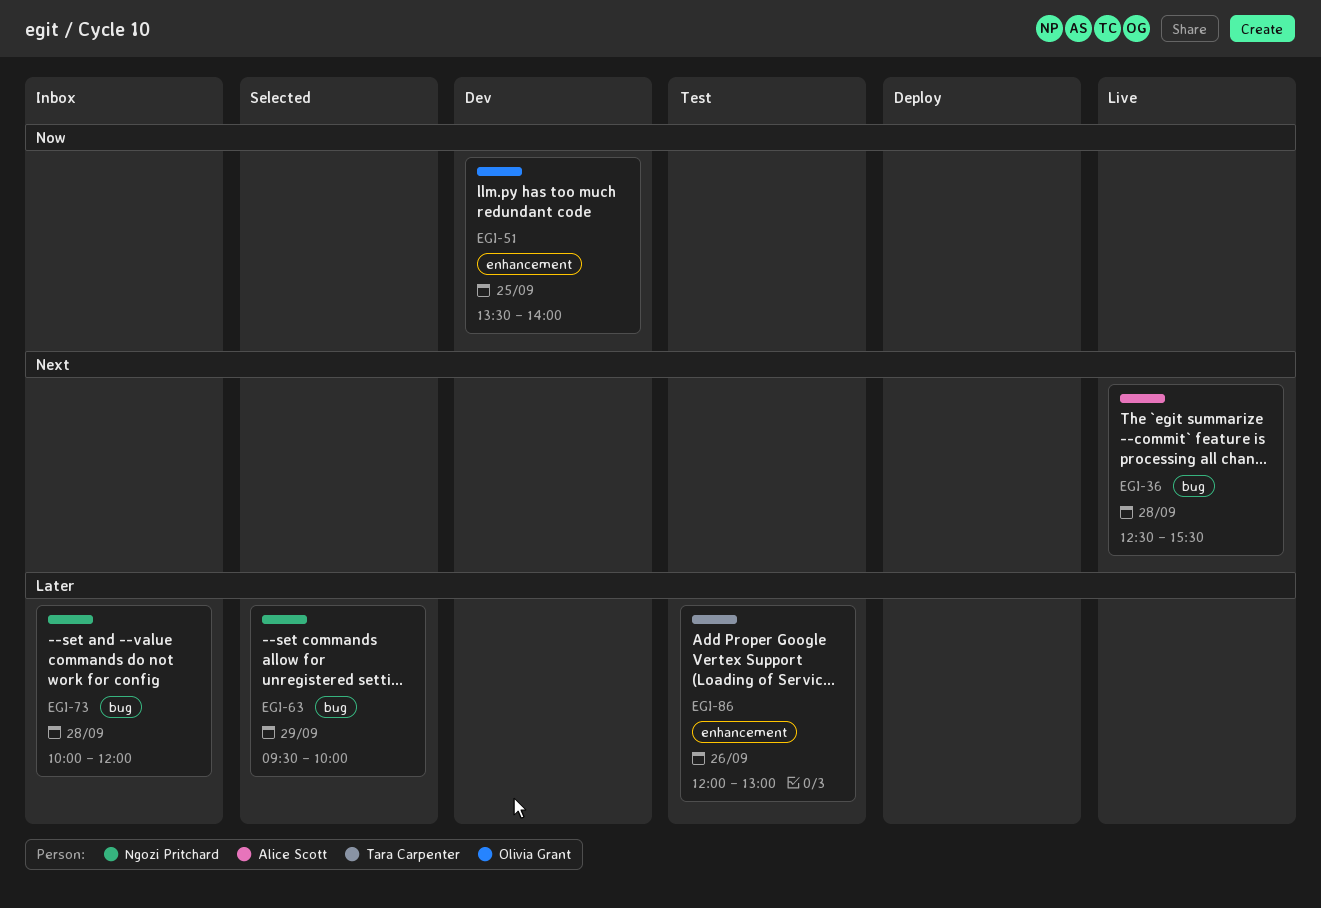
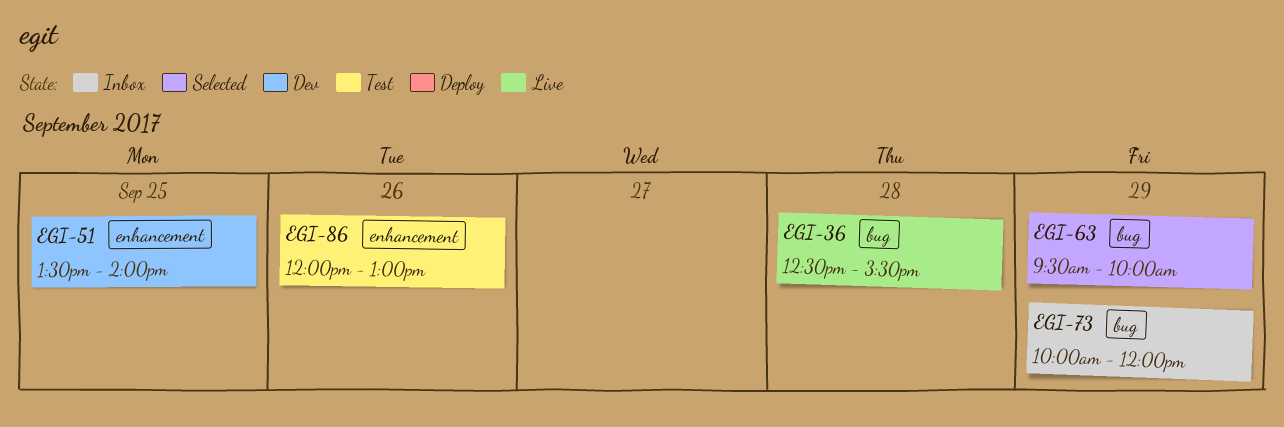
EGI-73, day: Sep 28 -> Sep 29

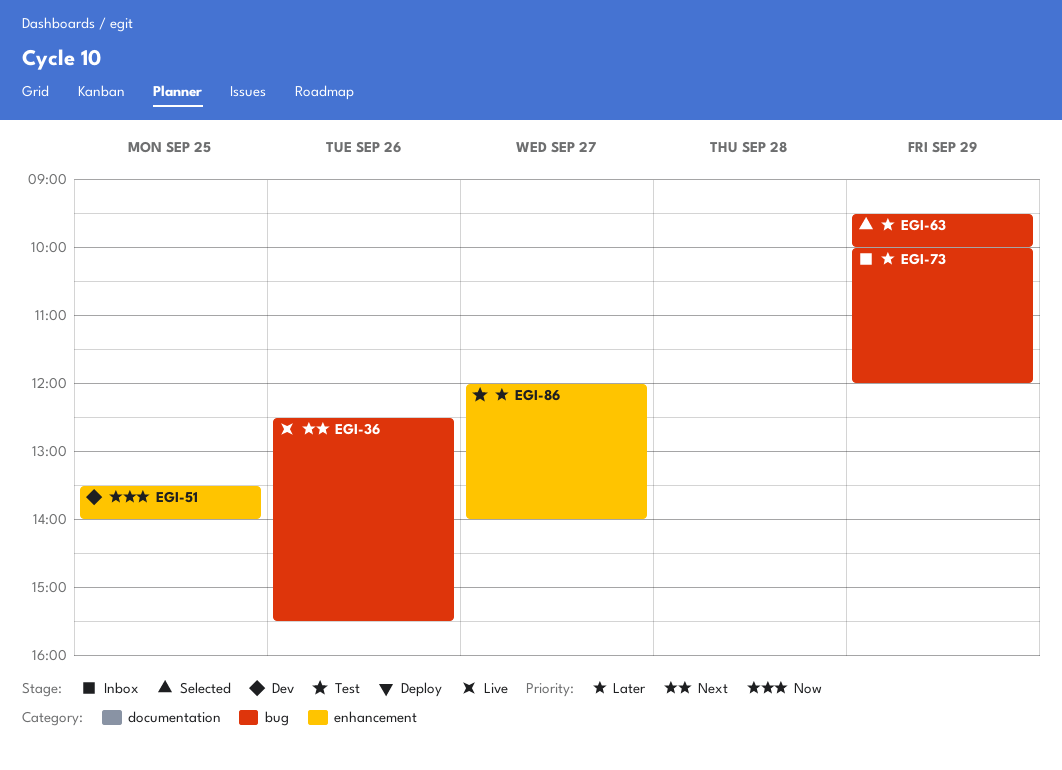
EGI-36, day: Sep 28 -> Sep 26
EGI-86, day: Sep 26 -> Sep 27
EGI-86, ends: 13:00 -> 14:00

